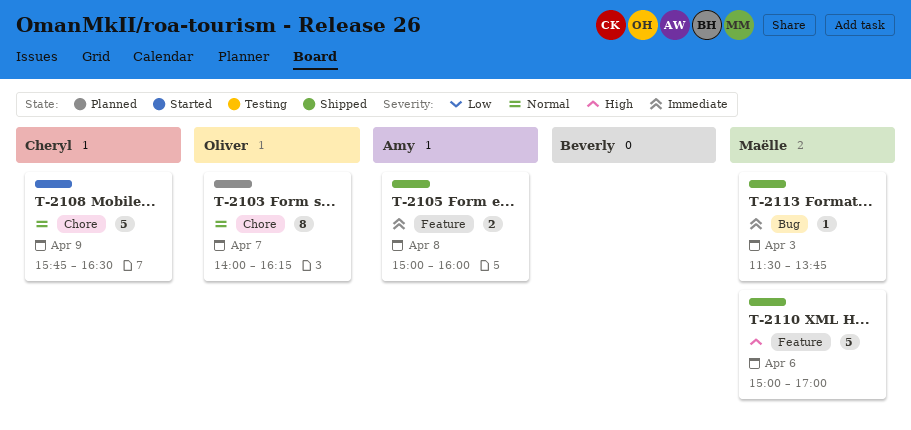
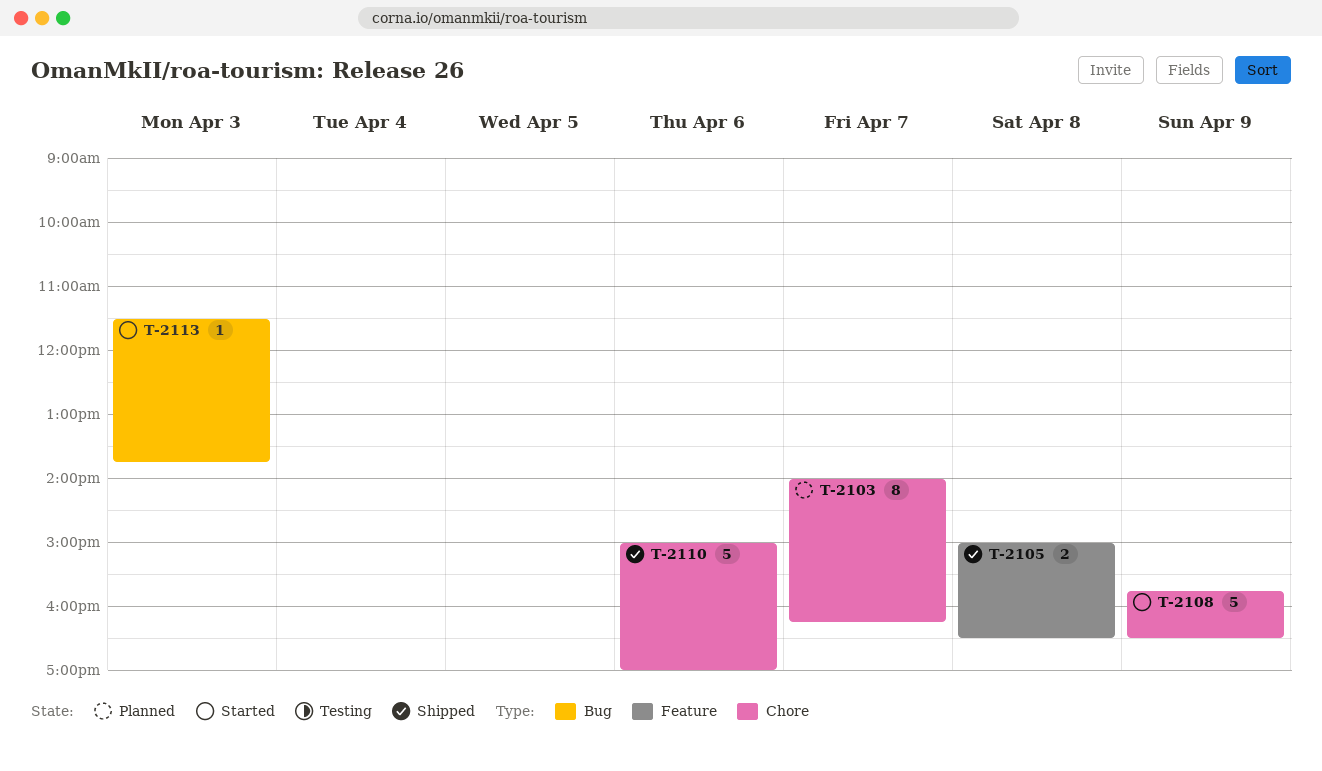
T-2105, ends: 16:00 -> 16:30
T-2110, label: Feature -> Chore
T-2113, status: Shipped -> Started

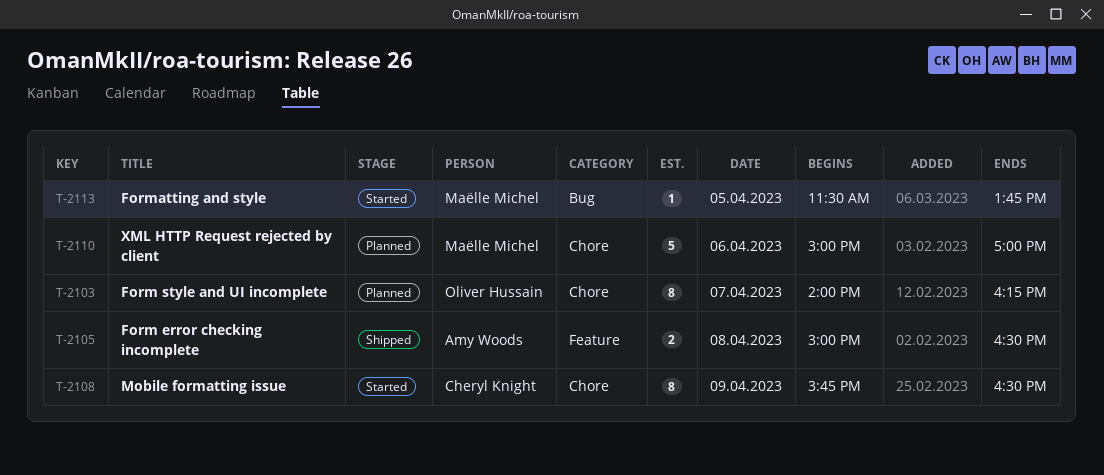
T-2108, estimate: 5 -> 8
T-2110, status: Shipped -> Planned
T-2113, day: Apr 3 -> Apr 5

